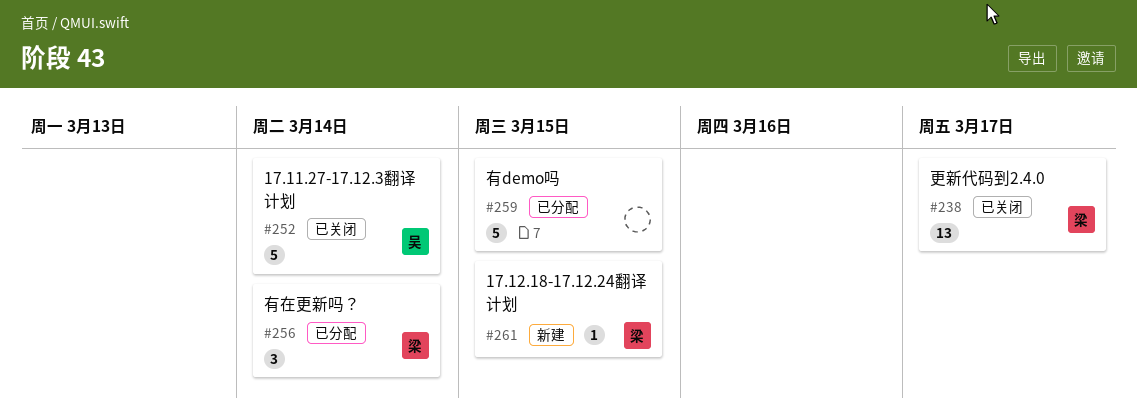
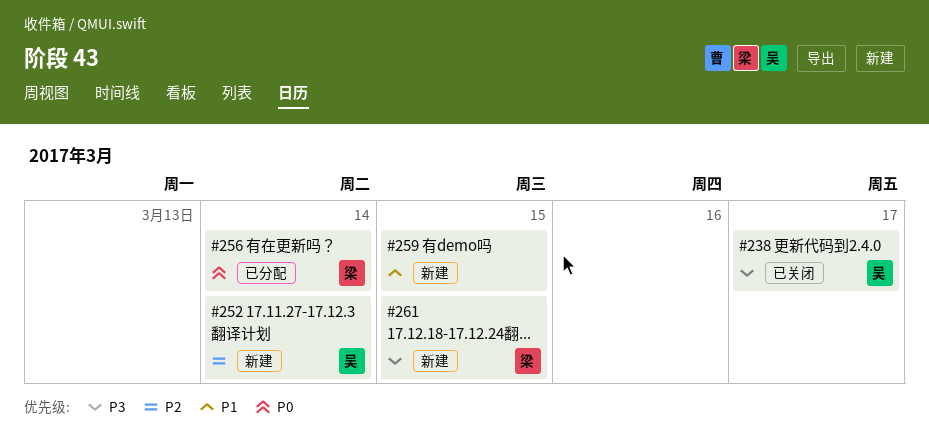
#238, owner: 梁 -> 吴
#252, status: 已关闭 -> 新建
#259, status: 已分配 -> 新建

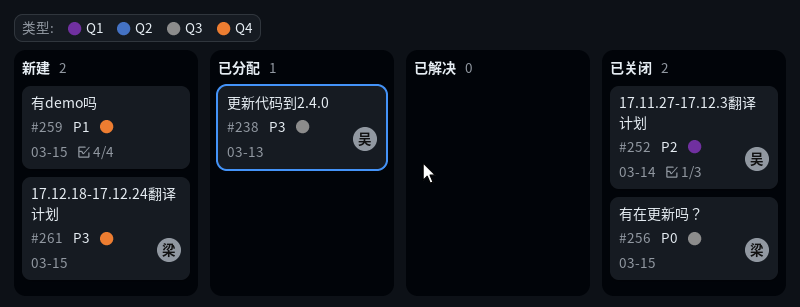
#238, status: 已关闭 -> 已分配
#238, due: Mar 17 -> Mar 13
#252, status: 新建 -> 已关闭
#256, status: 已分配 -> 已关闭
#256, due: Mar 14 -> Mar 15

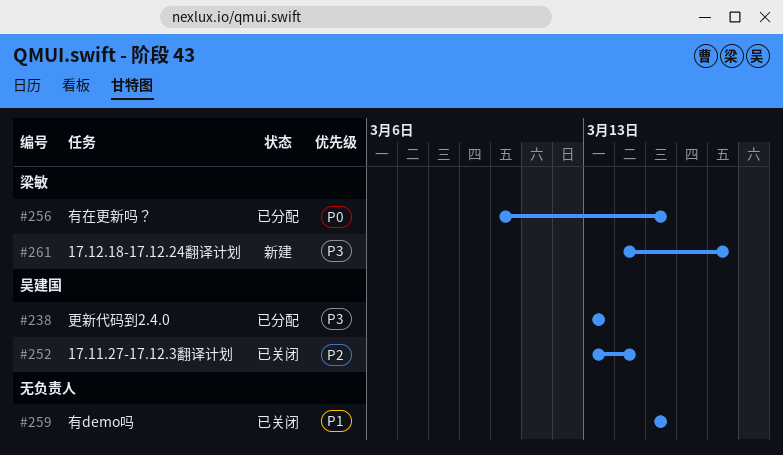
#256, status: 已关闭 -> 已分配
#259, status: 新建 -> 已关闭
#261, due: Mar 15 -> Mar 17

